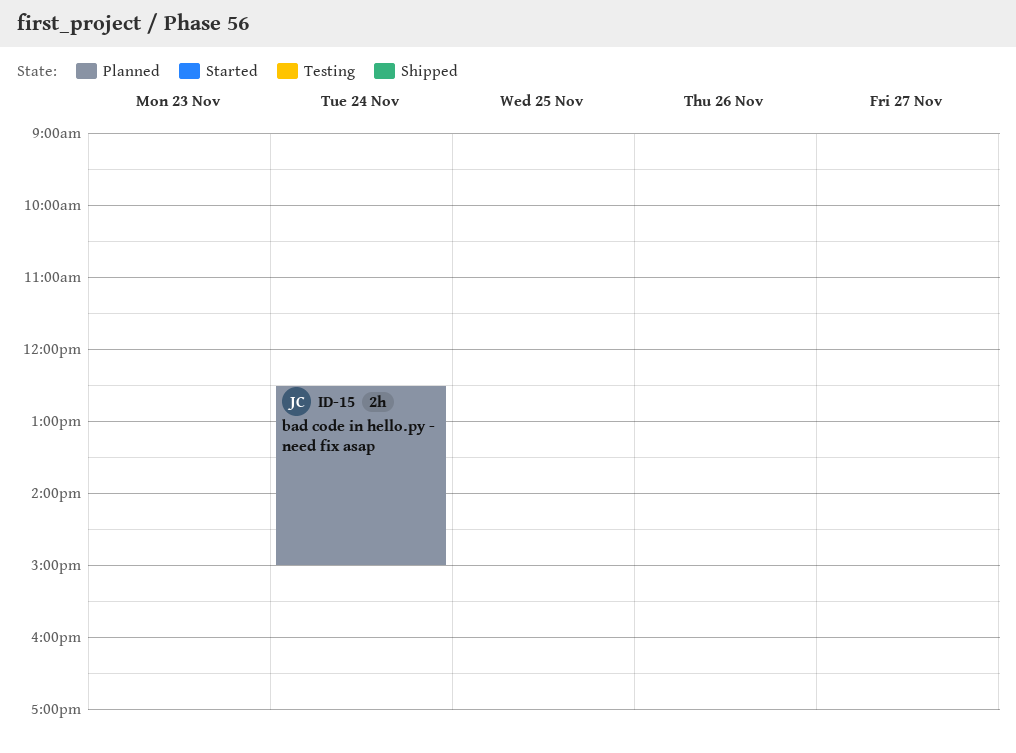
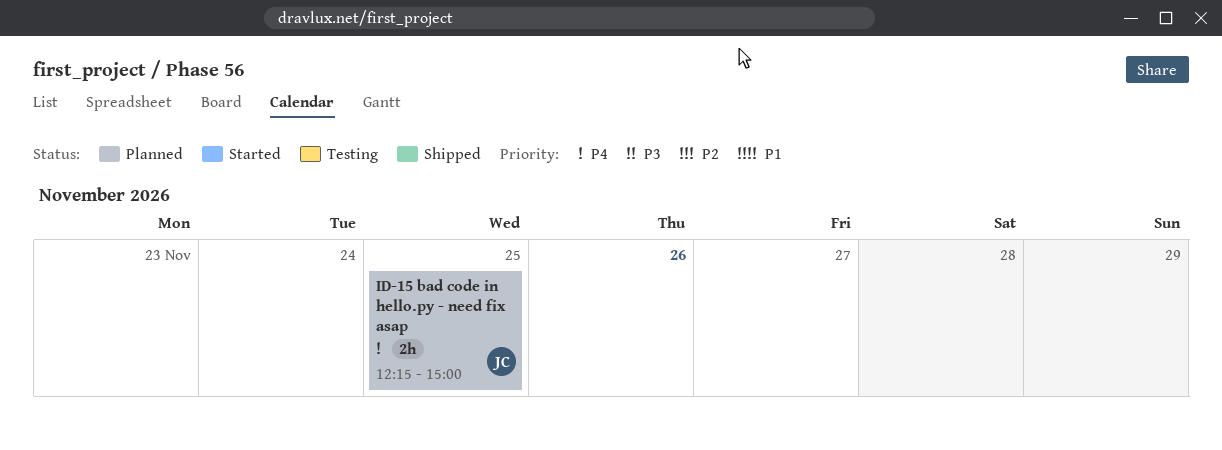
ID-15, day: Nov 24 -> Nov 25
ID-15, begins: 12:30 -> 12:15

